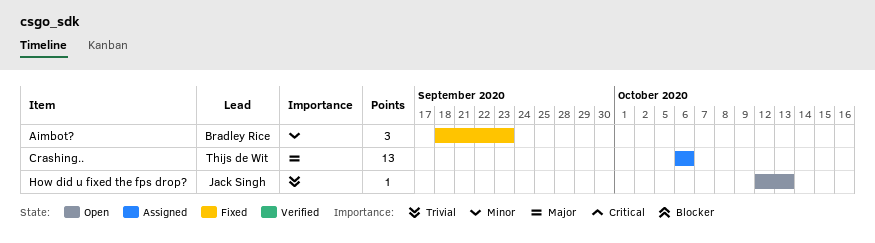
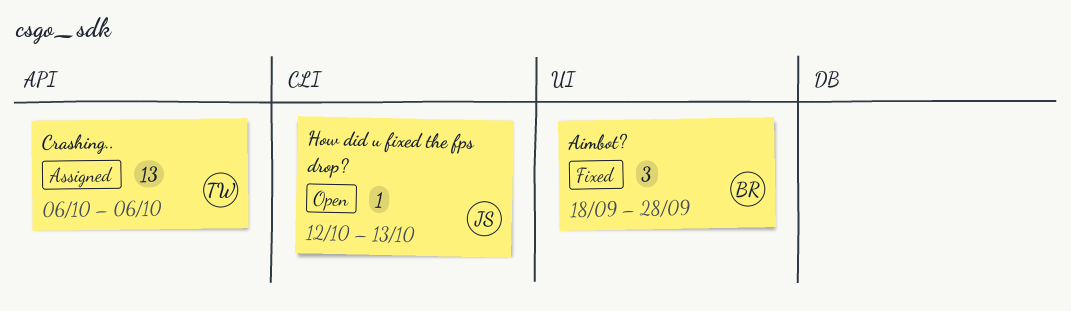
Aimbot?, due: Sep 23 -> Sep 28

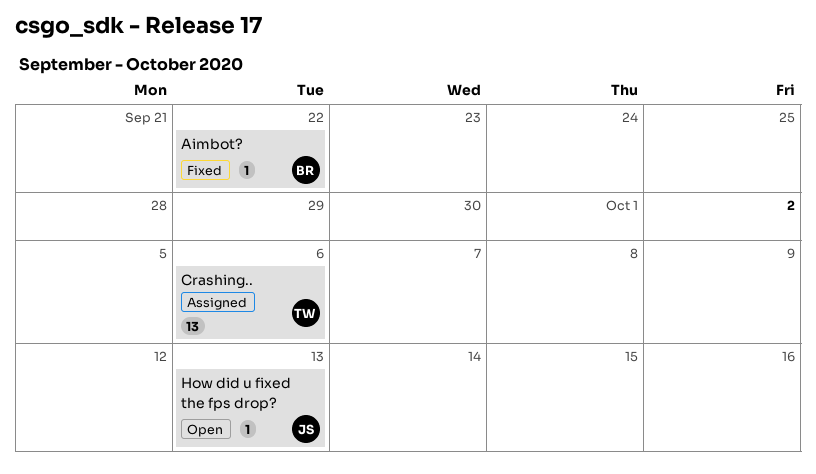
Aimbot?, estimate: 3 -> 1
Aimbot?, due: Sep 28 -> Sep 22

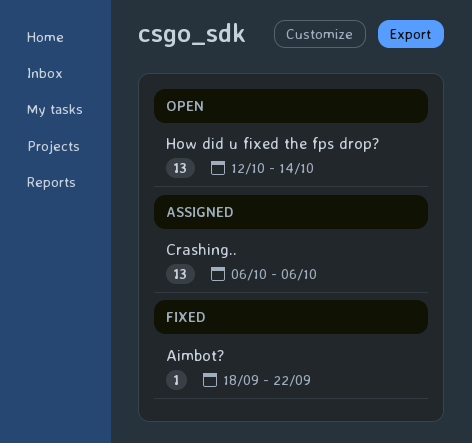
How did u fixed the fps drop?, estimate: 1 -> 13
How did u fixed the fps drop?, due: Oct 13 -> Oct 14

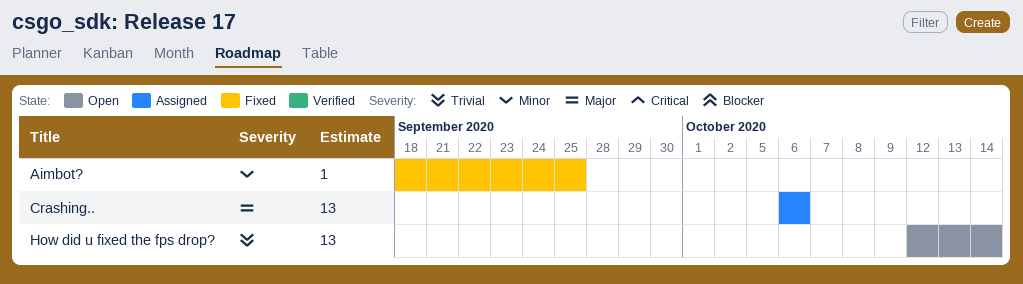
Aimbot?, due: Sep 22 -> Sep 25

